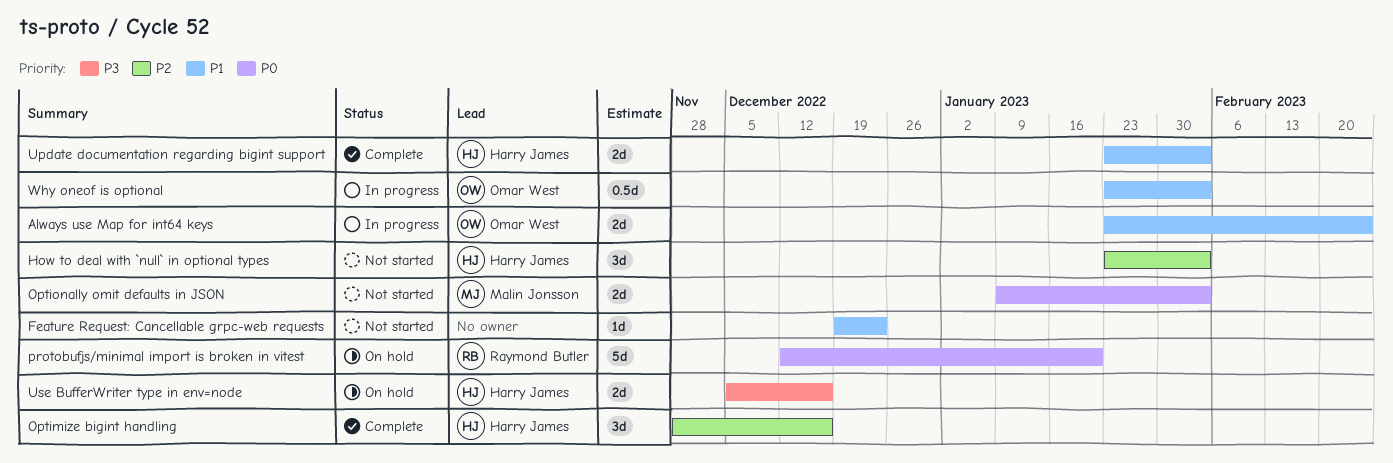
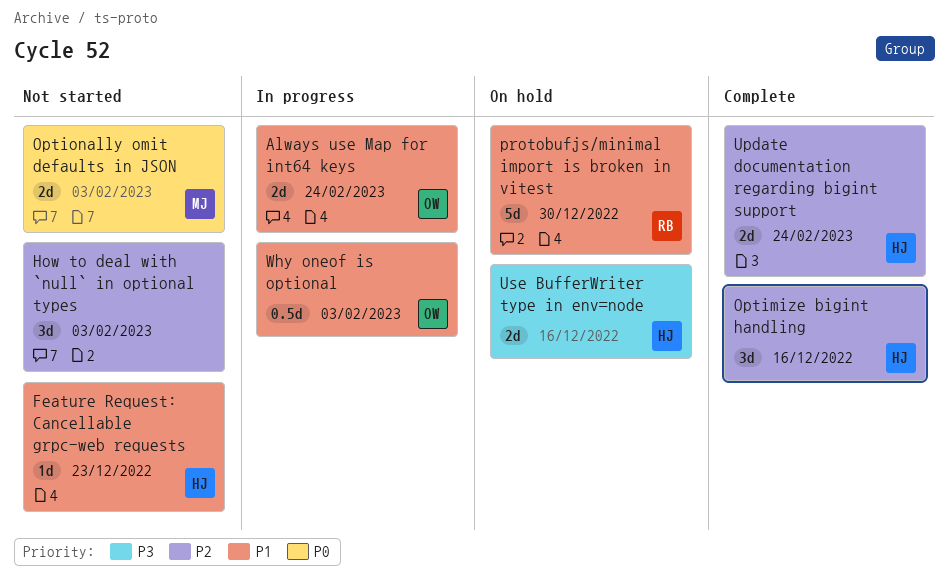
Feature Request: Cancellable grpc-web requests, owner: none -> Harry James
How to deal with `null` in optional types, owner: Harry James -> none
protobufjs/minimal import is broken in vitest, priority: P0 -> P1
protobufjs/minimal import is broken in vitest, due: Jan 20 -> Dec 30
Update documentation regarding bigint support, priority: P1 -> P2
Update documentation regarding bigint support, due: Feb 3 -> Feb 24

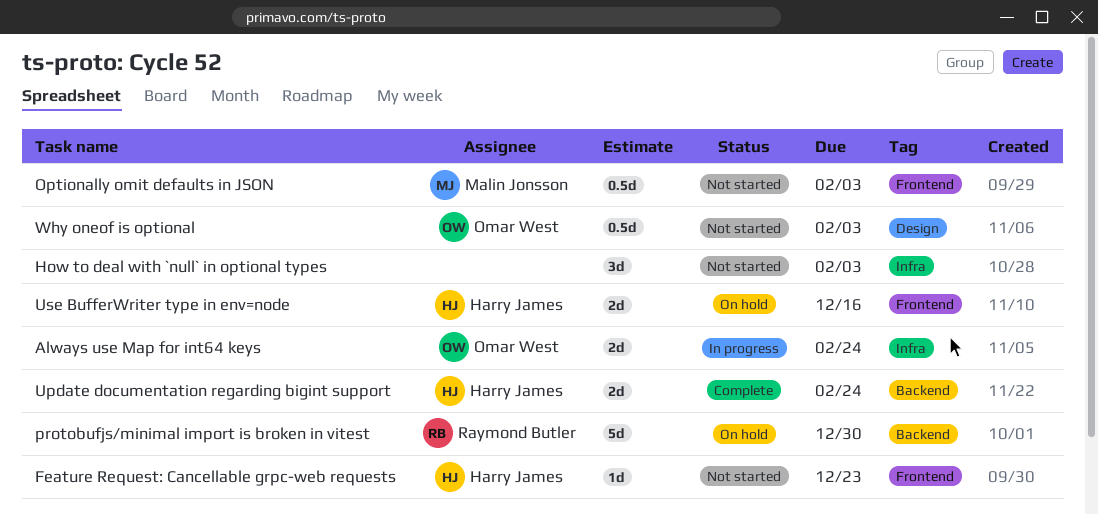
Optimize bigint handling: present -> none
Optionally omit defaults in JSON, estimate: 2d -> 0.5d
Why oneof is optional, status: In progress -> Not started

